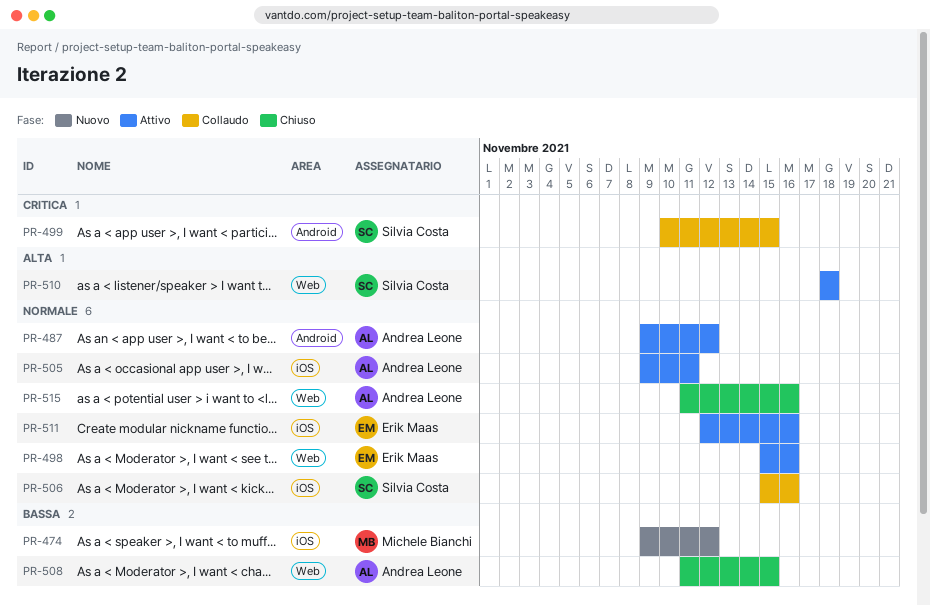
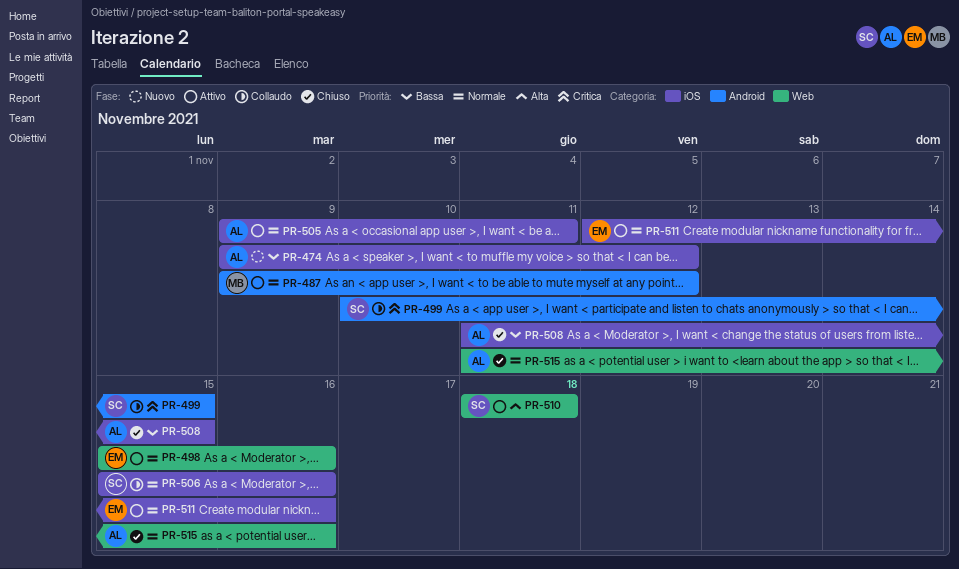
PR-474, owner: Michele Bianchi -> Andrea Leone
PR-487, owner: Andrea Leone -> Michele Bianchi
PR-508, label: Web -> iOS

